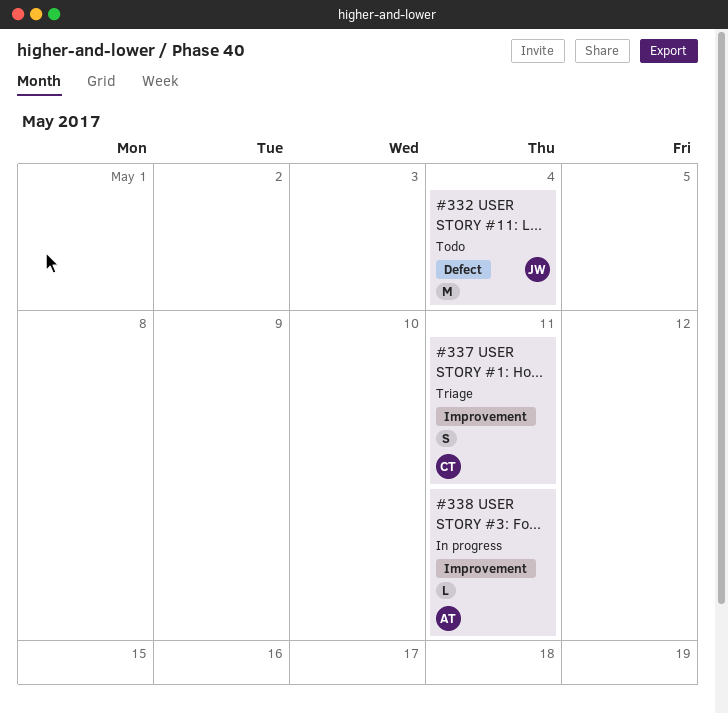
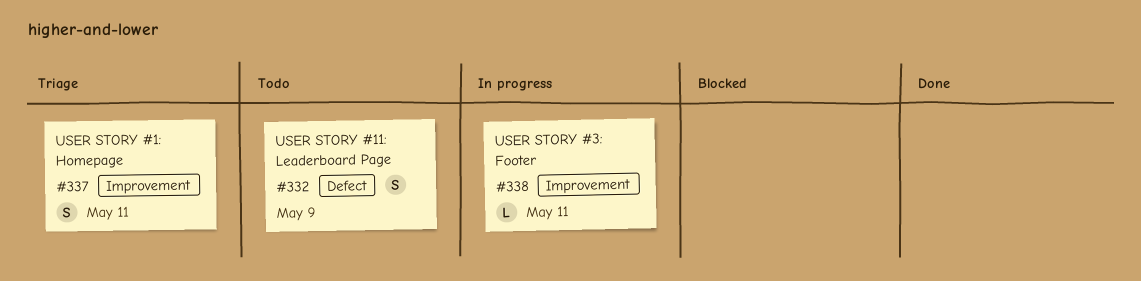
#332, estimate: M -> S
#332, due: May 4 -> May 9

